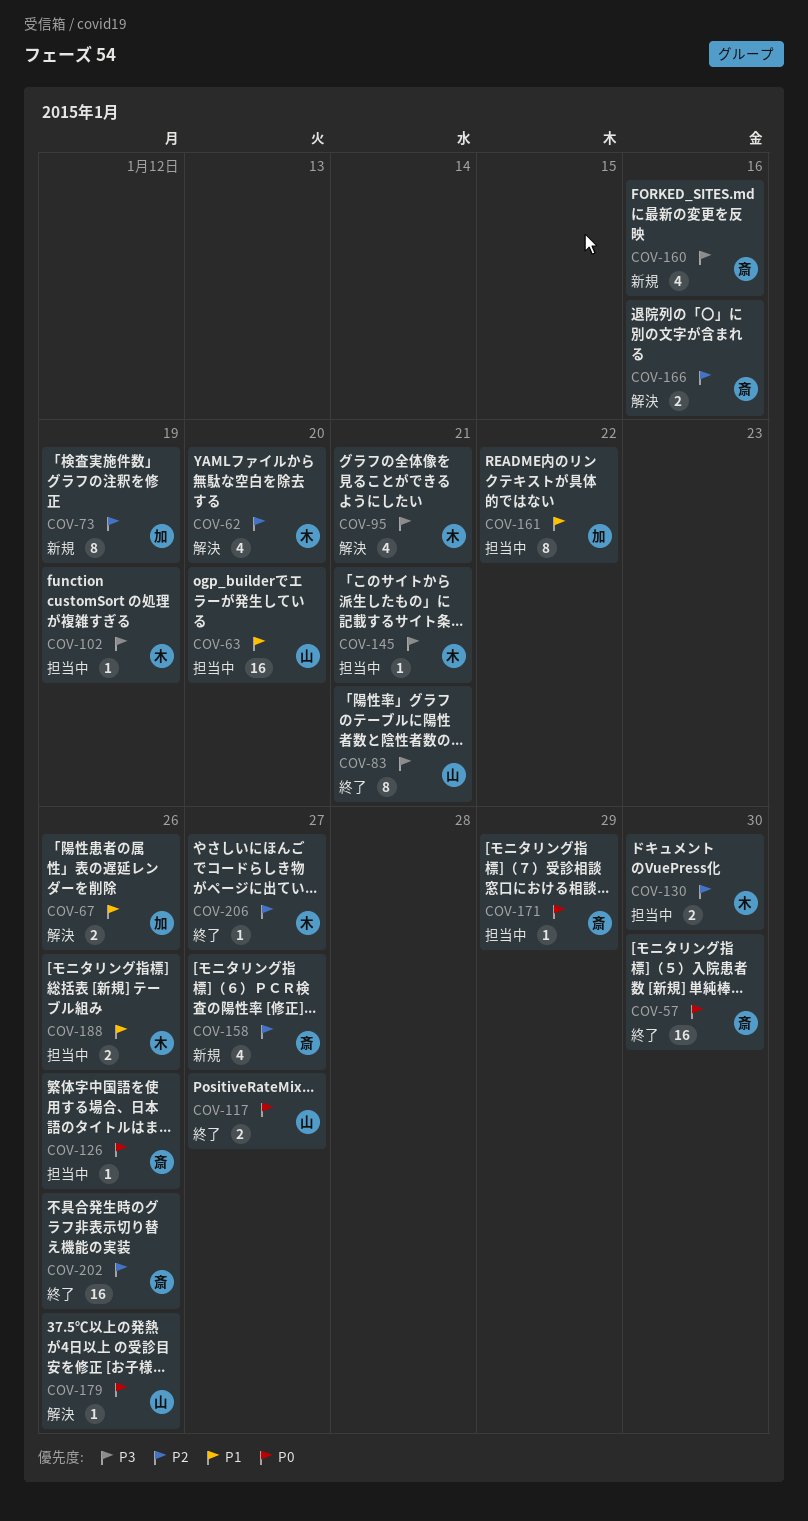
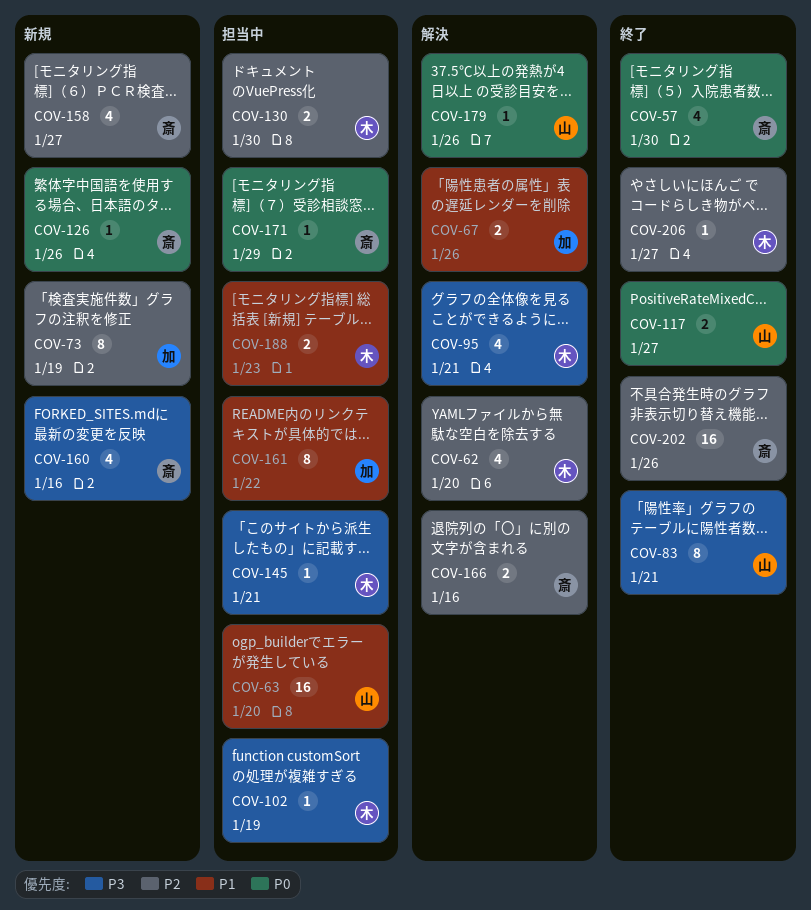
COV-57, estimate: 16 -> 4
COV-126, status: 担当中 -> 新規
COV-188, due: Jan 26 -> Jan 23

